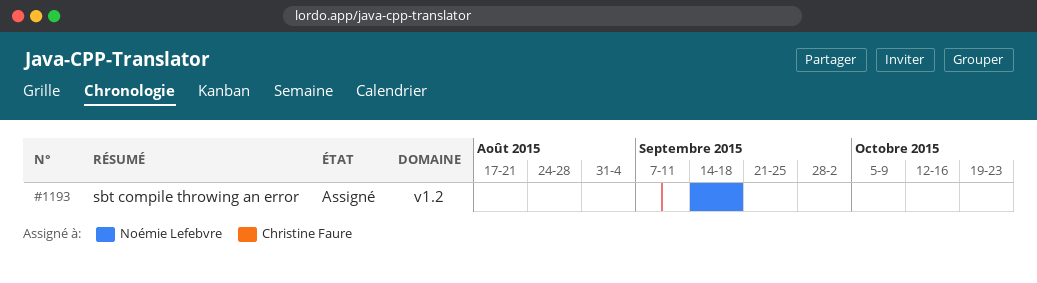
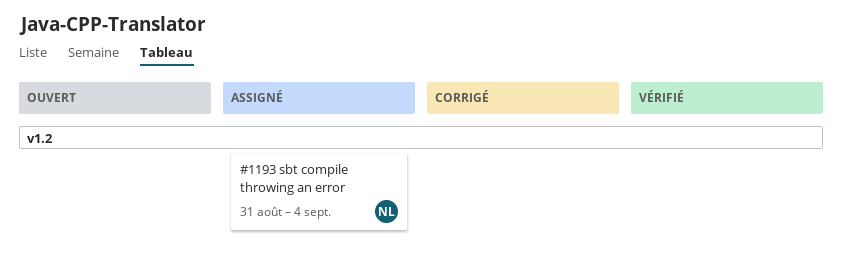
#1193, start: Sep 14 -> Aug 31
#1193, due: Sep 18 -> Sep 4

